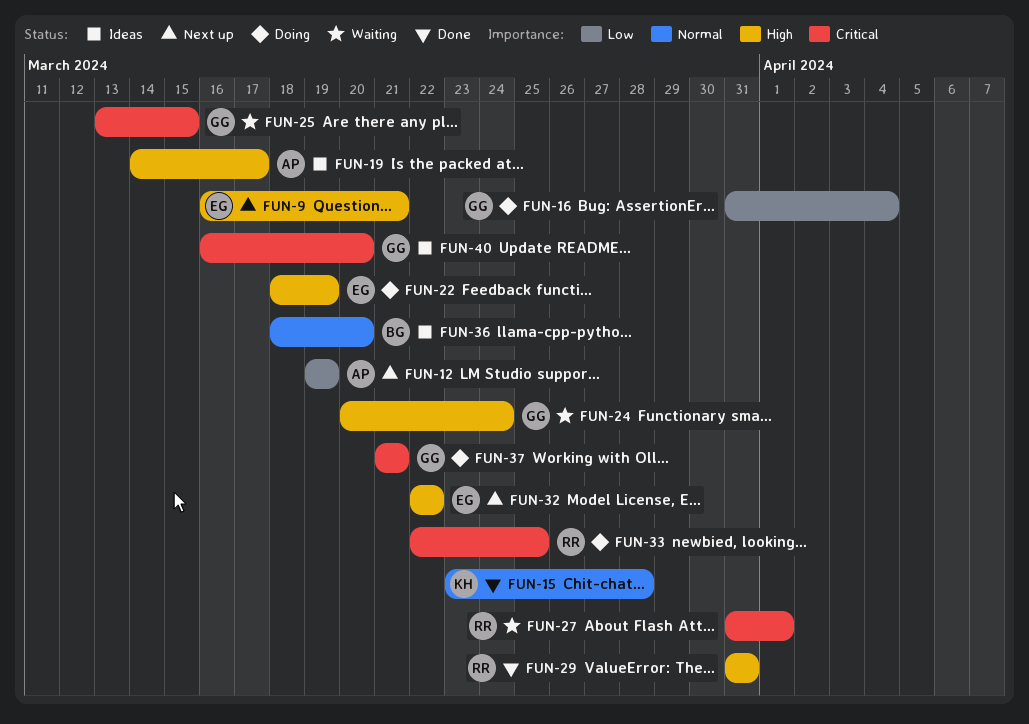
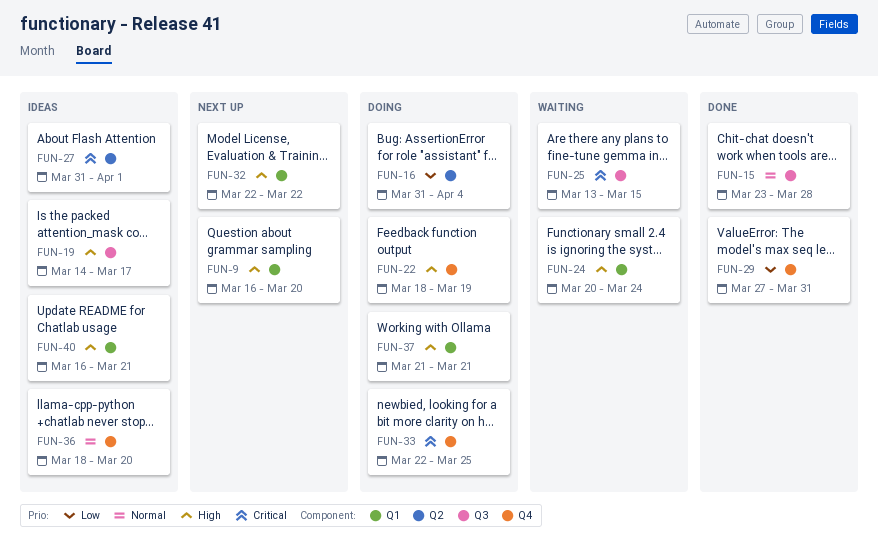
FUN-9, due: Mar 21 -> Mar 20
FUN-12: present -> none
FUN-27, status: Waiting -> Ideas
FUN-29, priority: High -> Low
FUN-29, start: Mar 31 -> Mar 27
FUN-37, priority: Critical -> High
FUN-40, priority: Critical -> High
FUN-40, due: Mar 20 -> Mar 21

